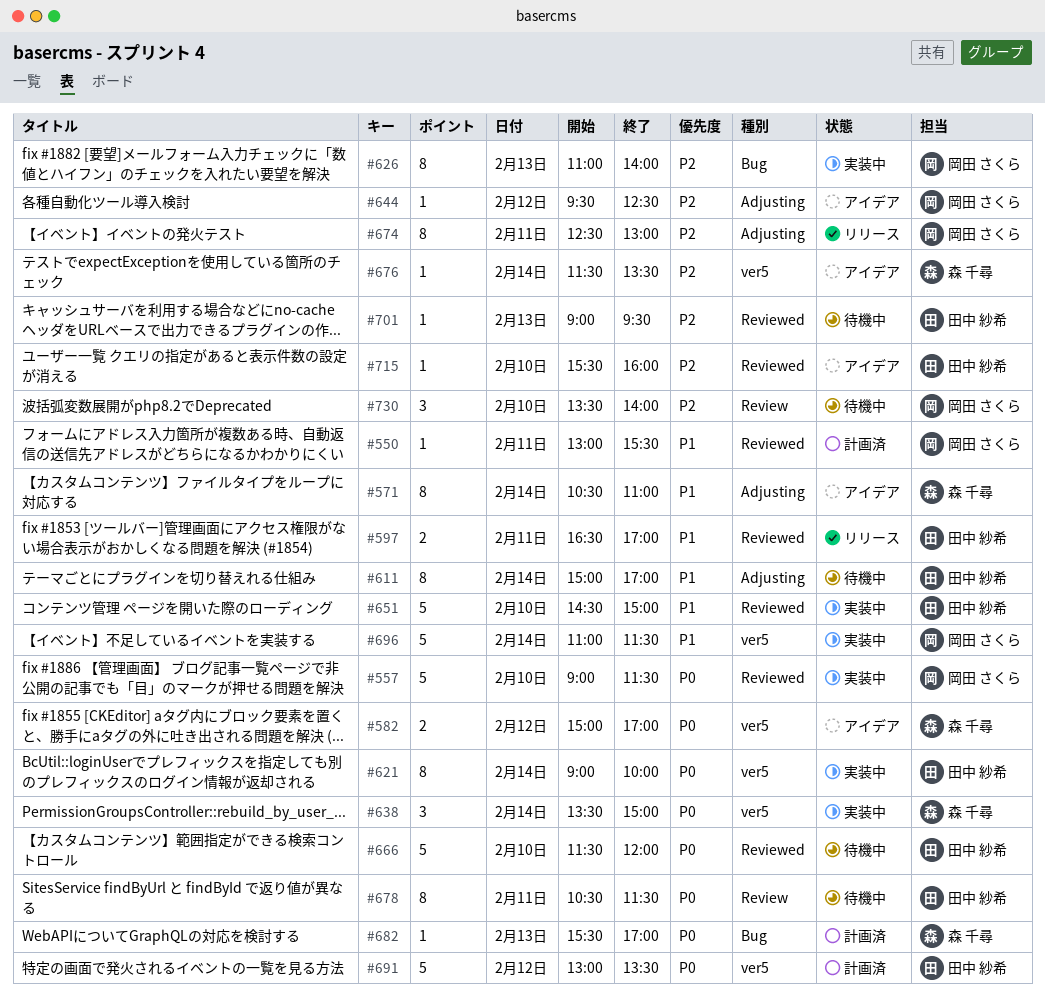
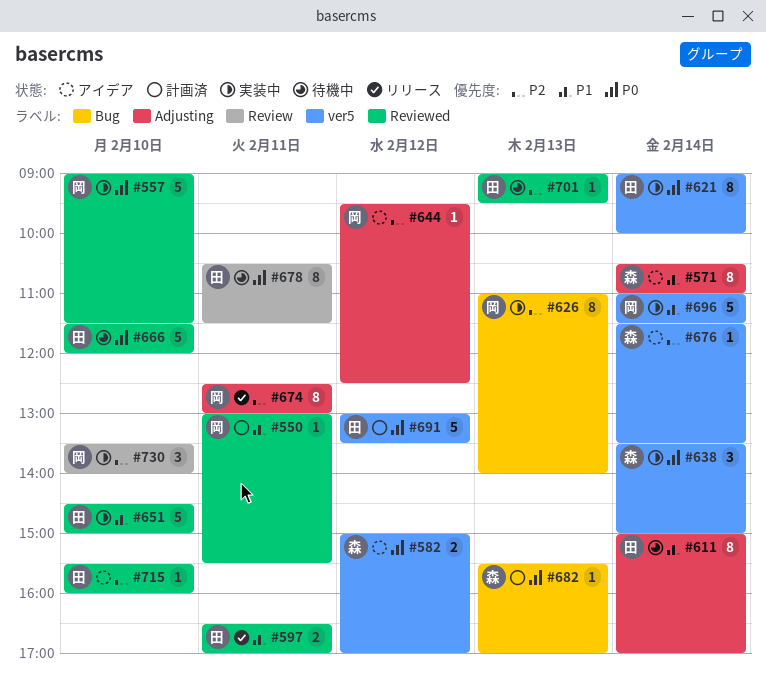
#730, status: 待機中 -> 実装中

